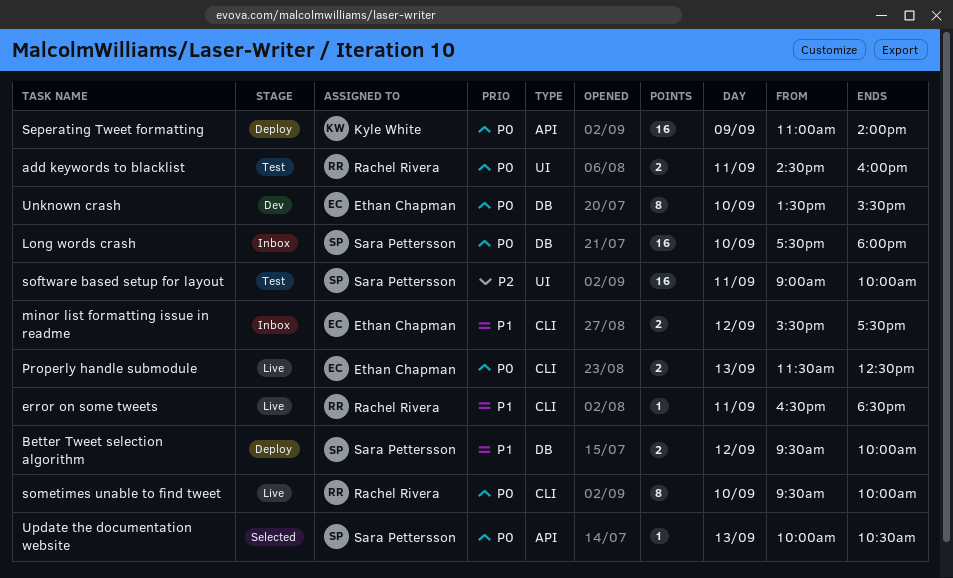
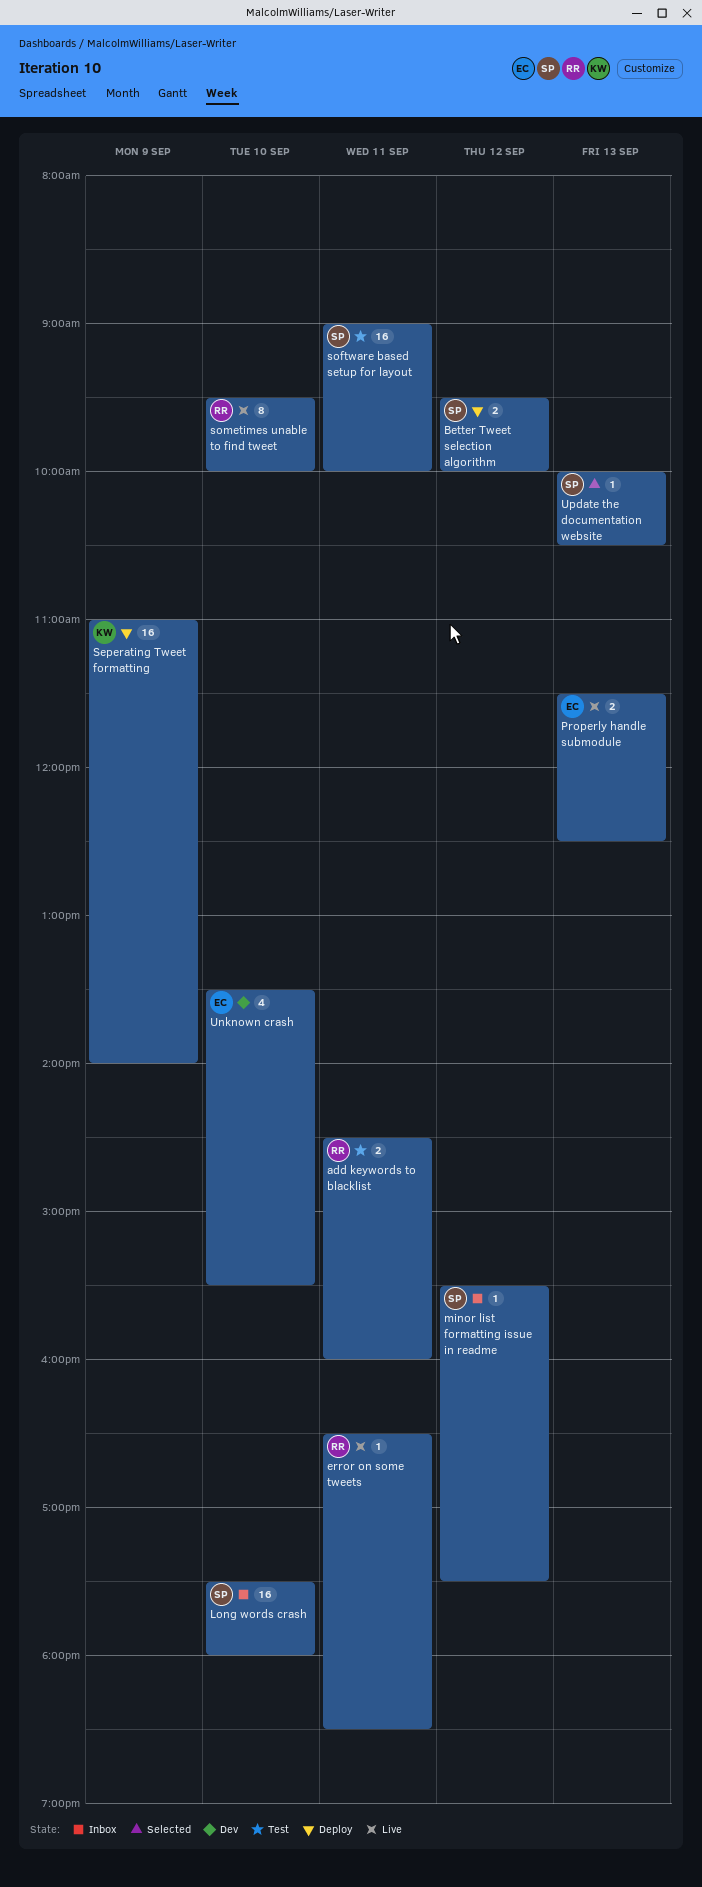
minor list formatting issue in readme, owner: Ethan Chapman -> Sara Pettersson
minor list formatting issue in readme, estimate: 2 -> 1
Unknown crash, estimate: 8 -> 4

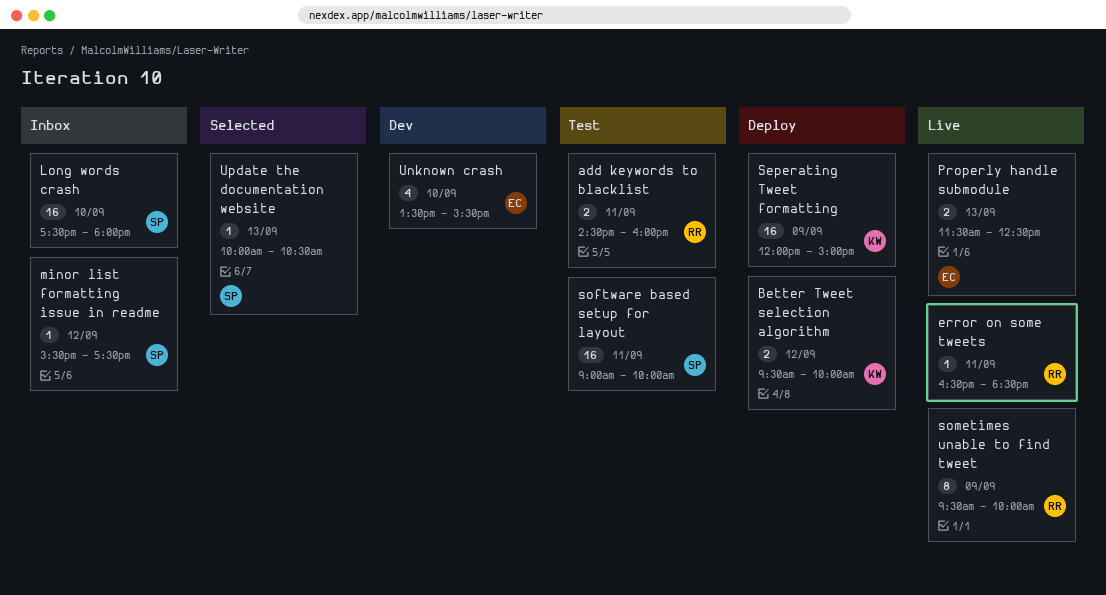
Better Tweet selection algorithm, owner: SP -> KW
Seperating Tweet formatting, begins: 11:00 -> 12:00
Seperating Tweet formatting, ends: 14:00 -> 15:00
sometimes unable to find tweet, day: Sep 10 -> Sep 9

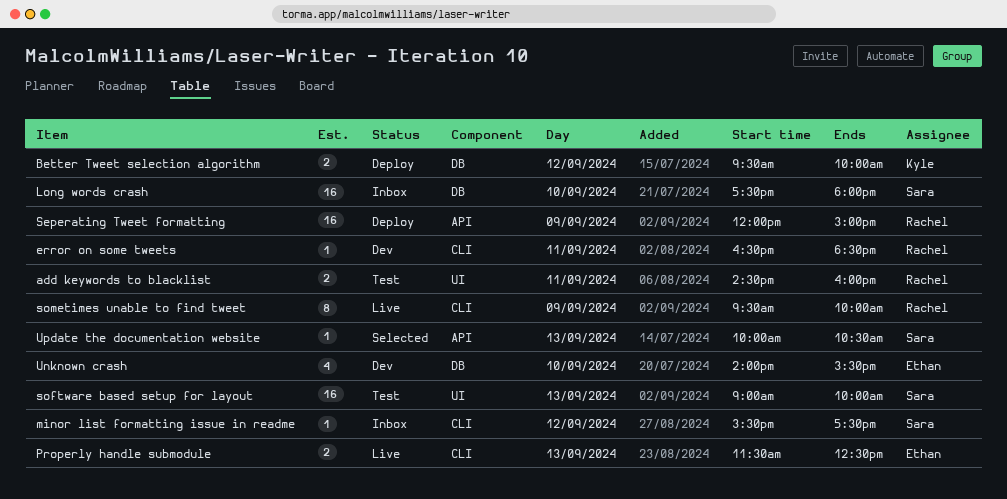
error on some tweets, status: Live -> Dev
Seperating Tweet formatting, owner: Kyle -> Rachel
software based setup for layout, day: Sep 11 -> Sep 13
Unknown crash, begins: 13:30 -> 14:00

